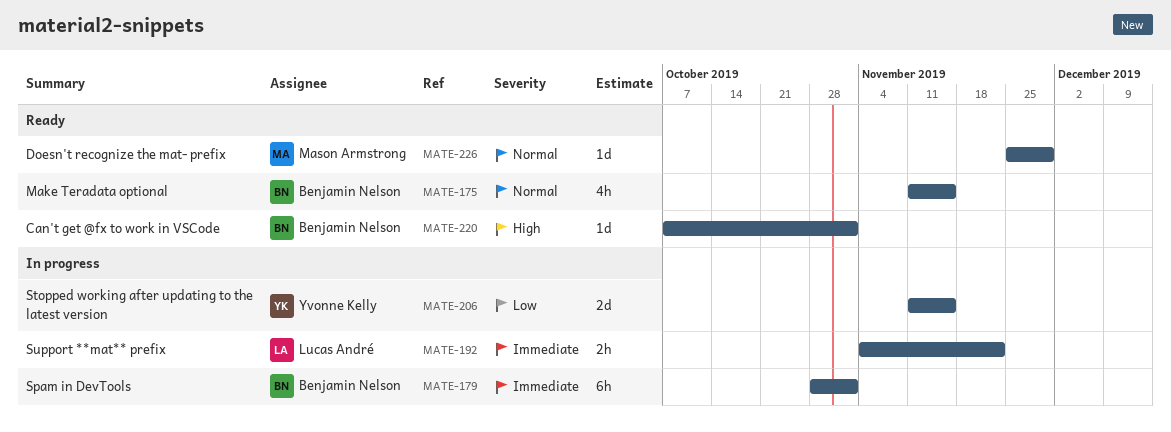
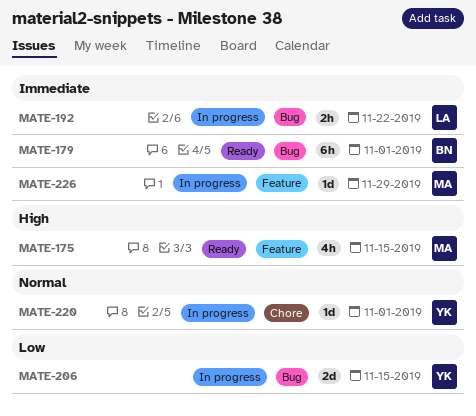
MATE-175, owner: Benjamin Nelson -> Mason Armstrong
MATE-175, priority: Normal -> High
MATE-179, status: In progress -> Ready
MATE-220, status: Ready -> In progress
MATE-220, owner: Benjamin Nelson -> Yvonne Kelly
MATE-220, priority: High -> Normal
MATE-226, status: Ready -> In progress
MATE-226, priority: Normal -> Immediate

